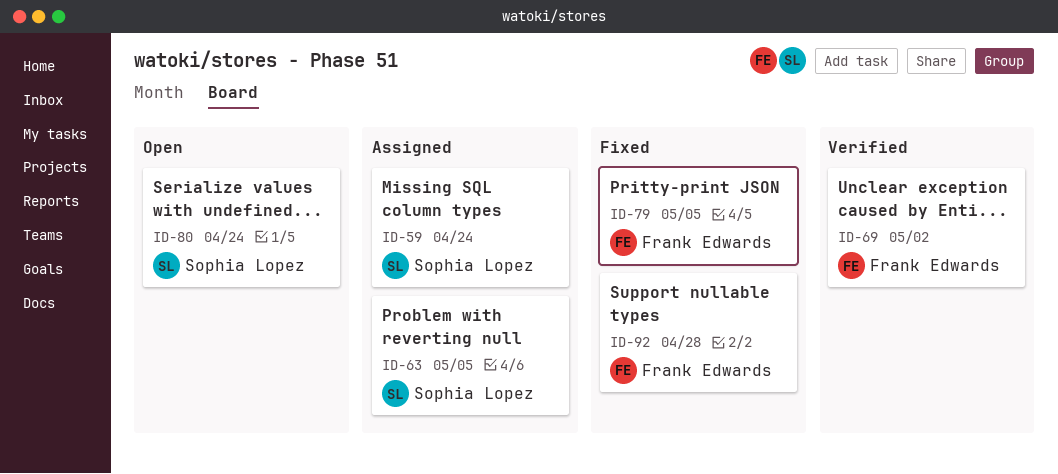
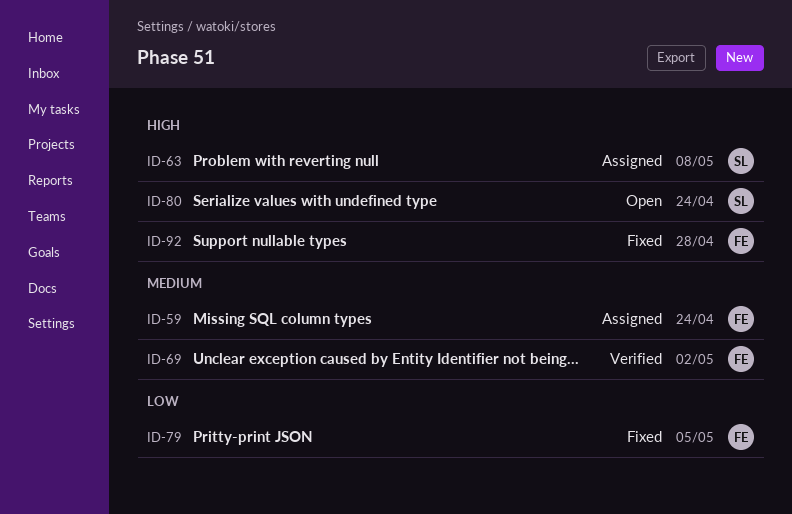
ID-59, owner: Sophia Lopez -> Frank Edwards
ID-63, due: May 5 -> May 8

